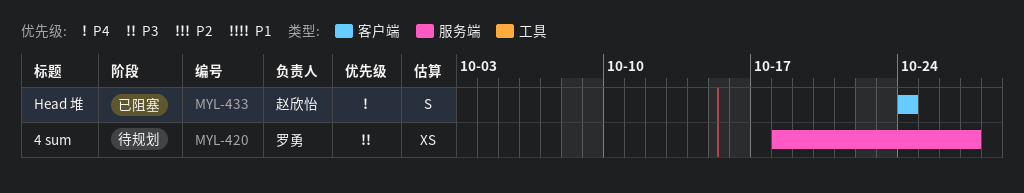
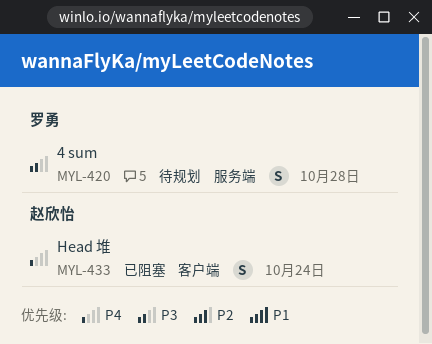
MYL-420, estimate: XS -> S
MYL-420, due: Oct 27 -> Oct 28

